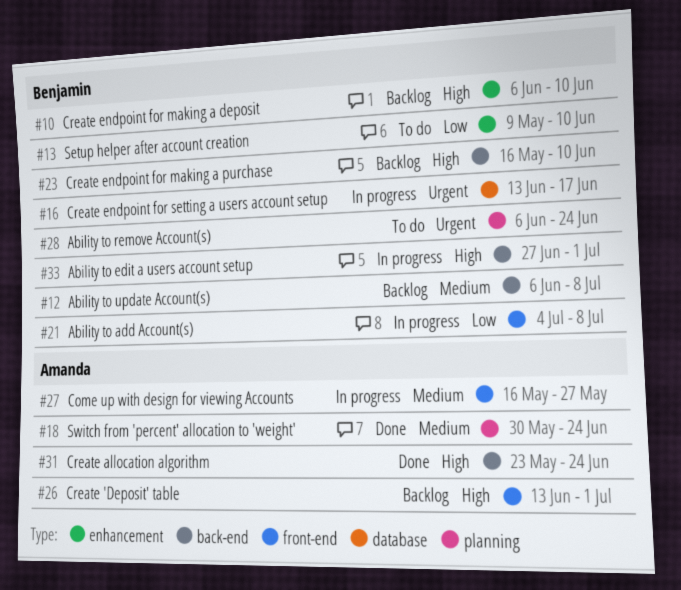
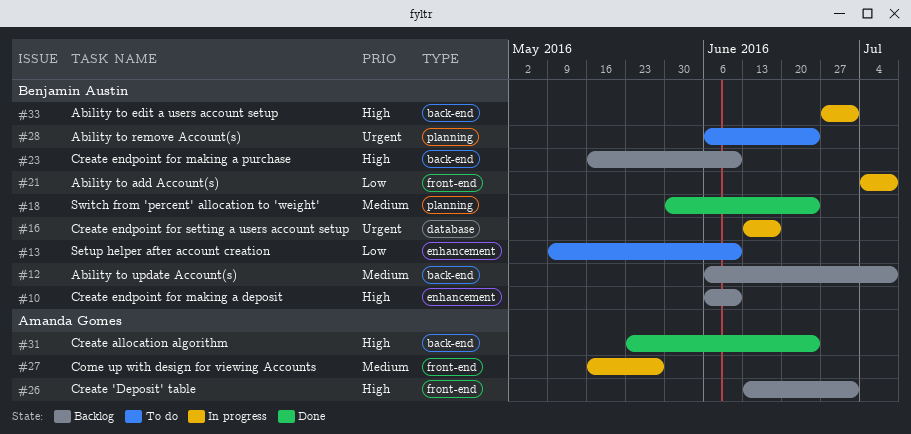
#18, owner: Amanda Gomes -> Benjamin Austin

